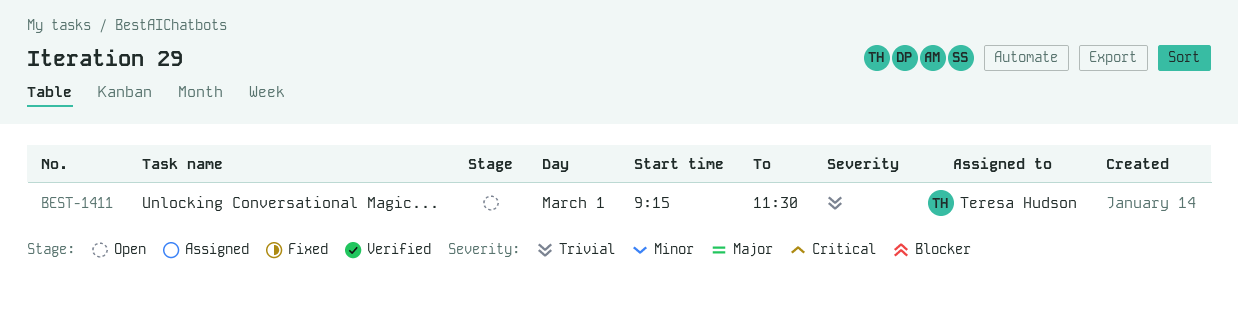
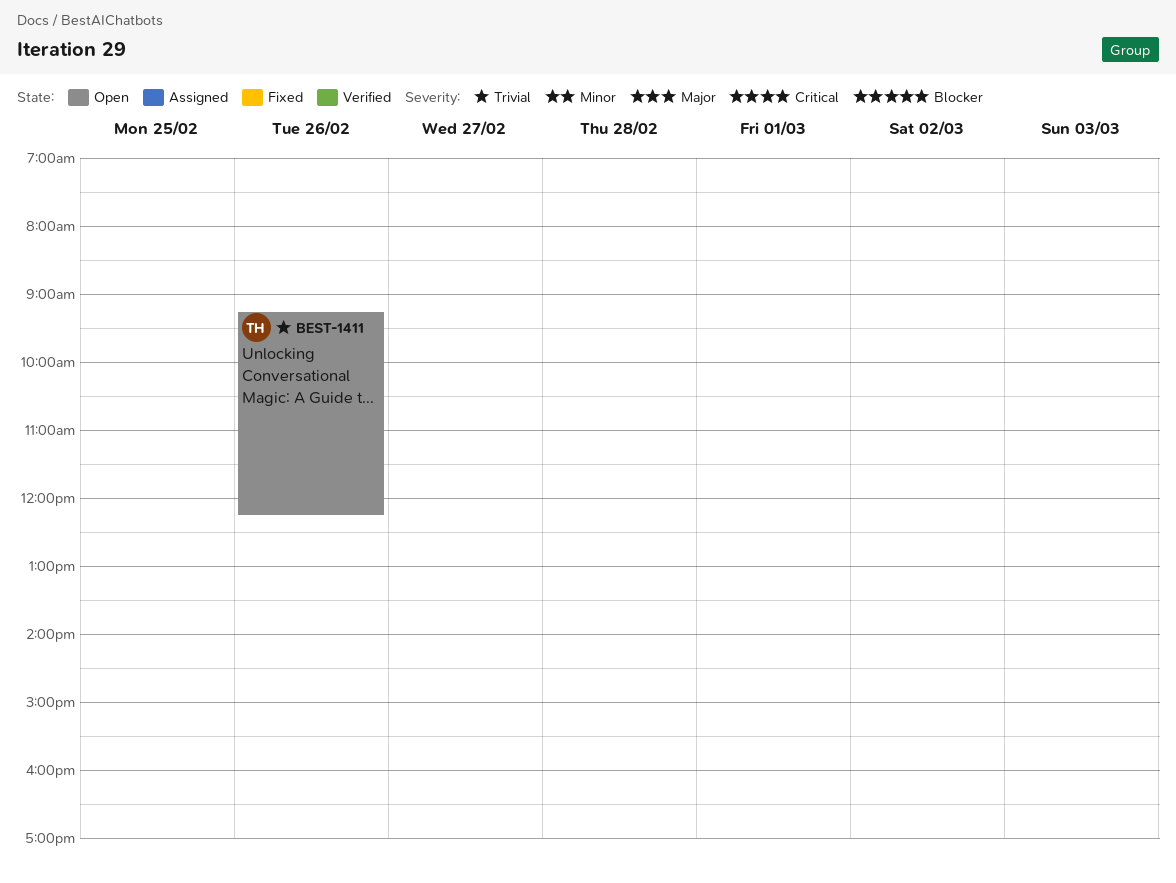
BEST-1411, day: Mar 1 -> Feb 26
BEST-1411, ends: 11:30 -> 12:15

